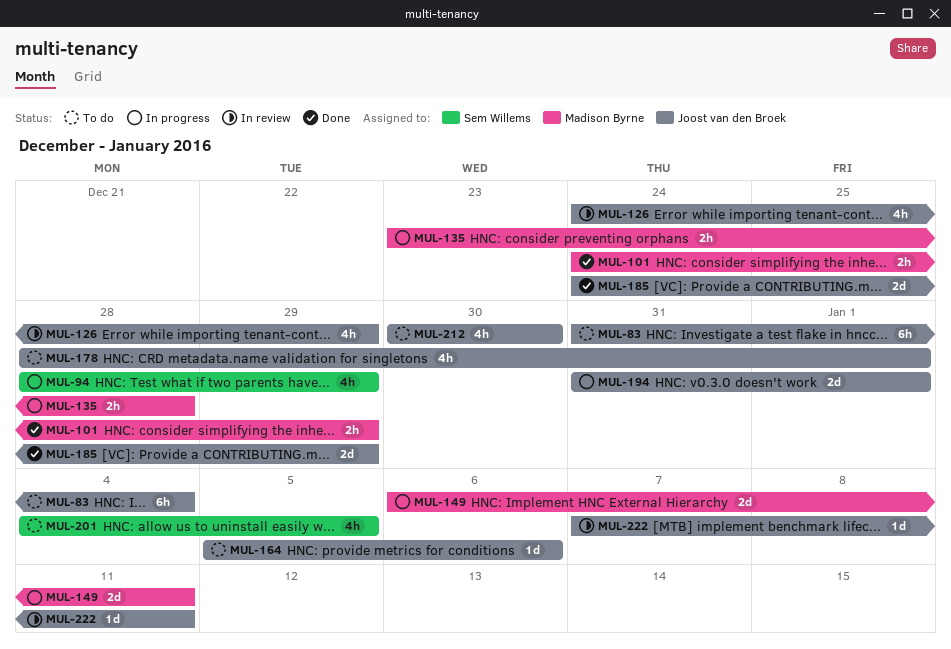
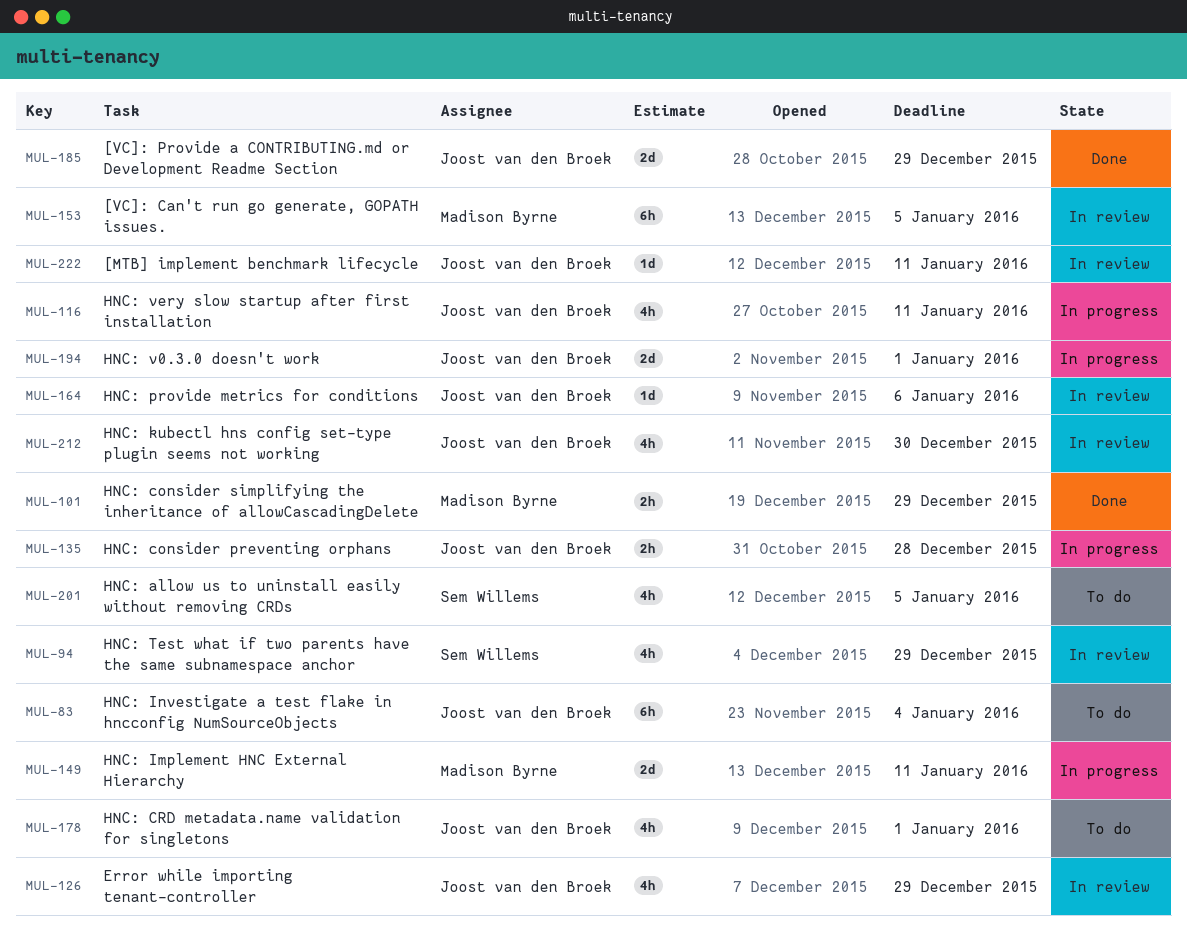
MUL-94, status: In progress -> In review
MUL-116: none -> present
MUL-135, owner: Madison Byrne -> Joost van den Broek
MUL-153: none -> present
MUL-164, status: To do -> In review
MUL-212, status: To do -> In review

